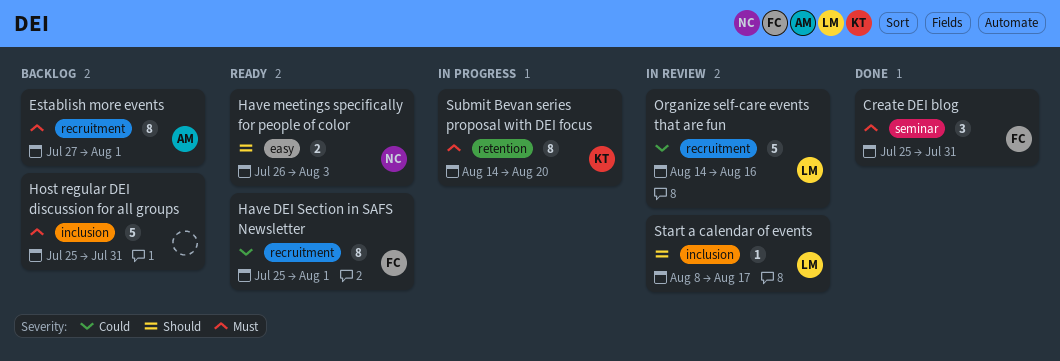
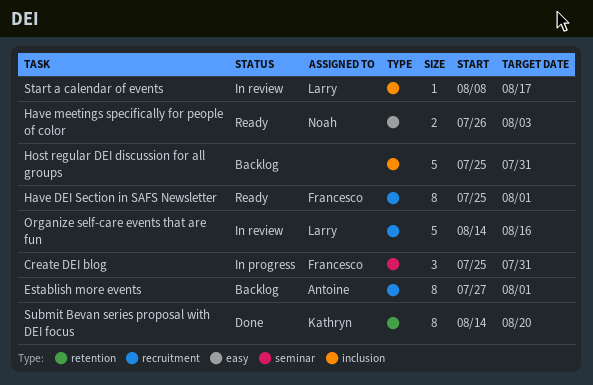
Create DEI blog, status: Done -> In progress
Submit Bevan series proposal with DEI focus, status: In progress -> Done

